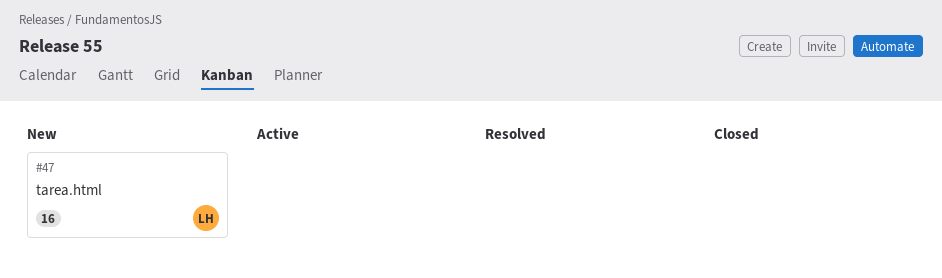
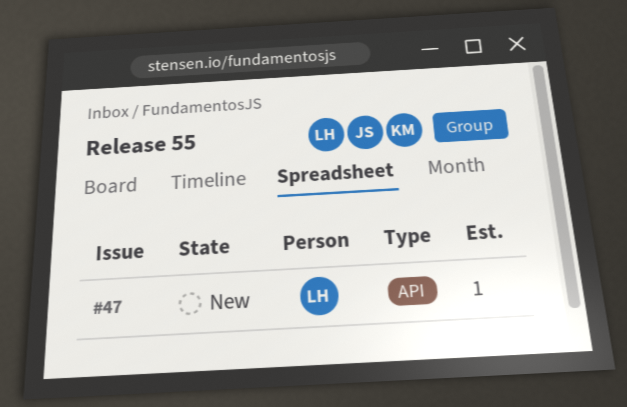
#47, estimate: 16 -> 1

